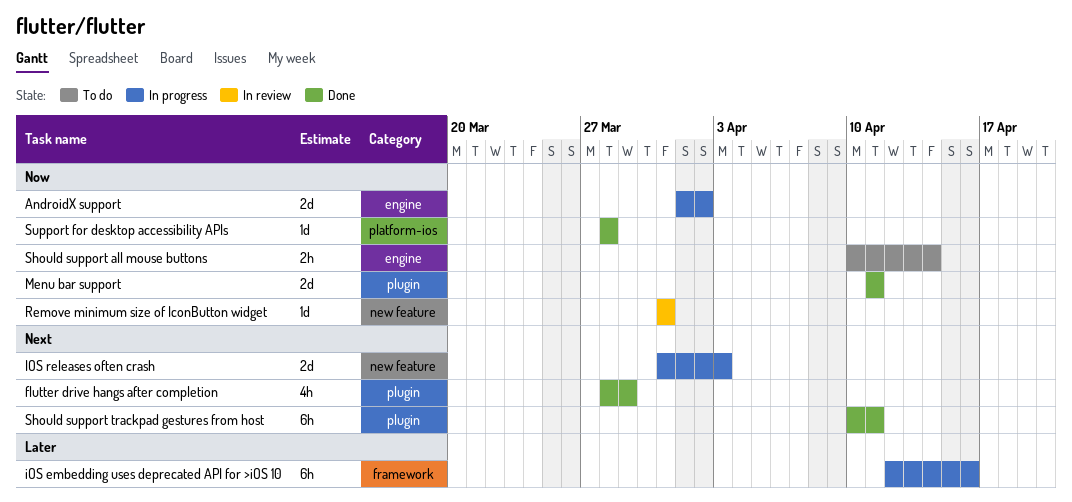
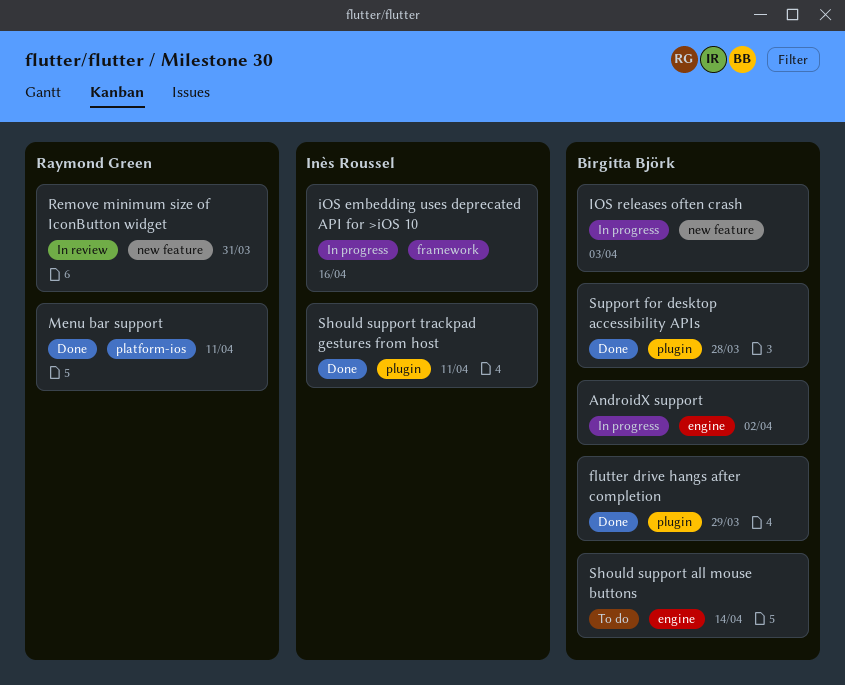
Menu bar support, label: plugin -> platform-ios
Support for desktop accessibility APIs, label: platform-ios -> plugin

